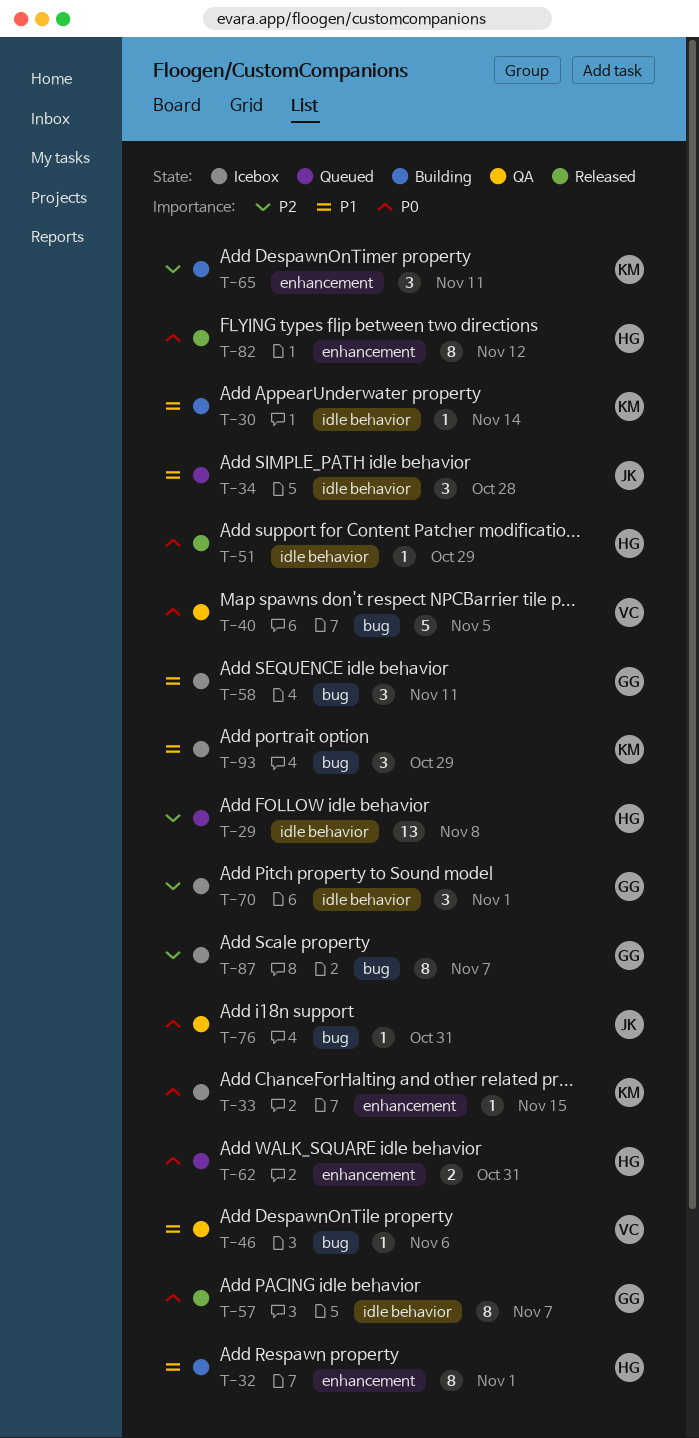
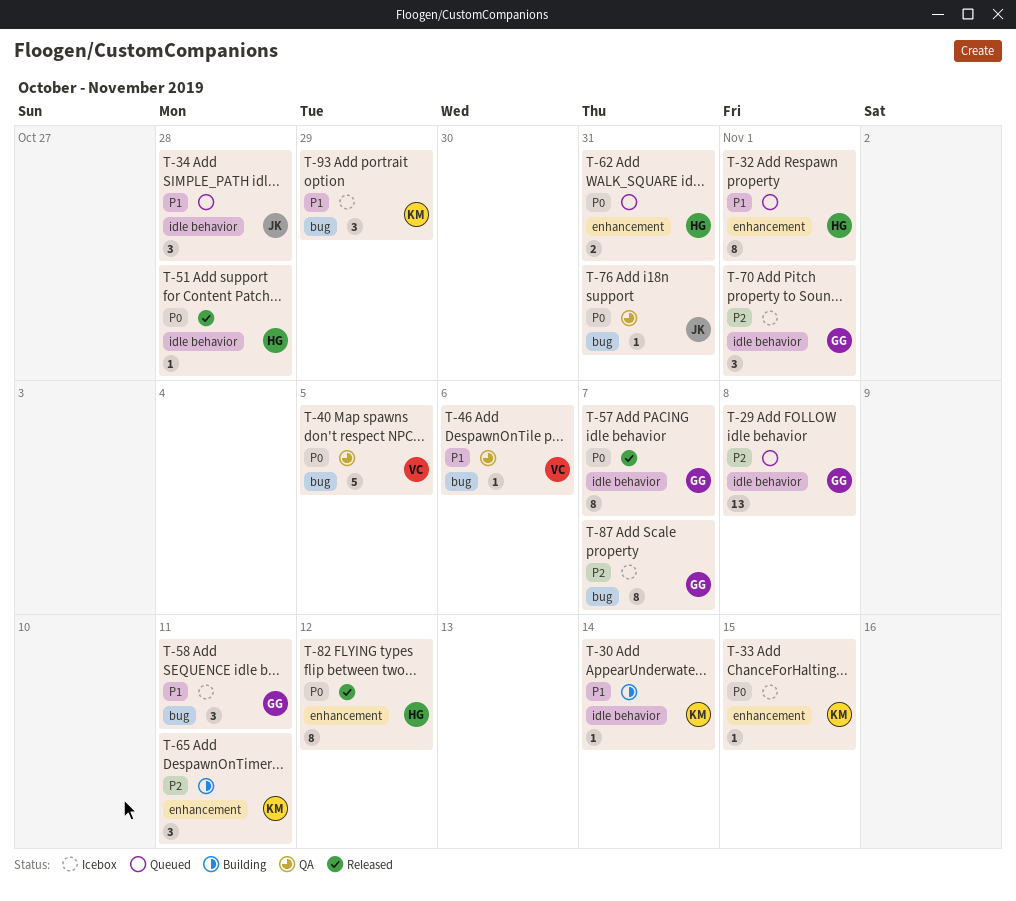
T-29, owner: HG -> GG
T-32, status: Building -> Queued
T-51, due: Oct 29 -> Oct 28

